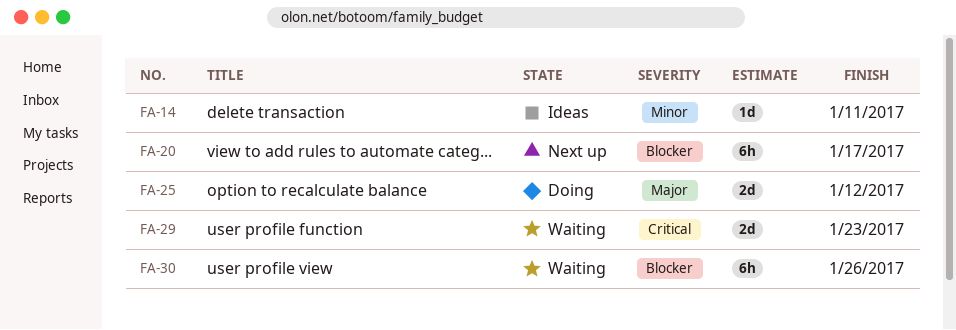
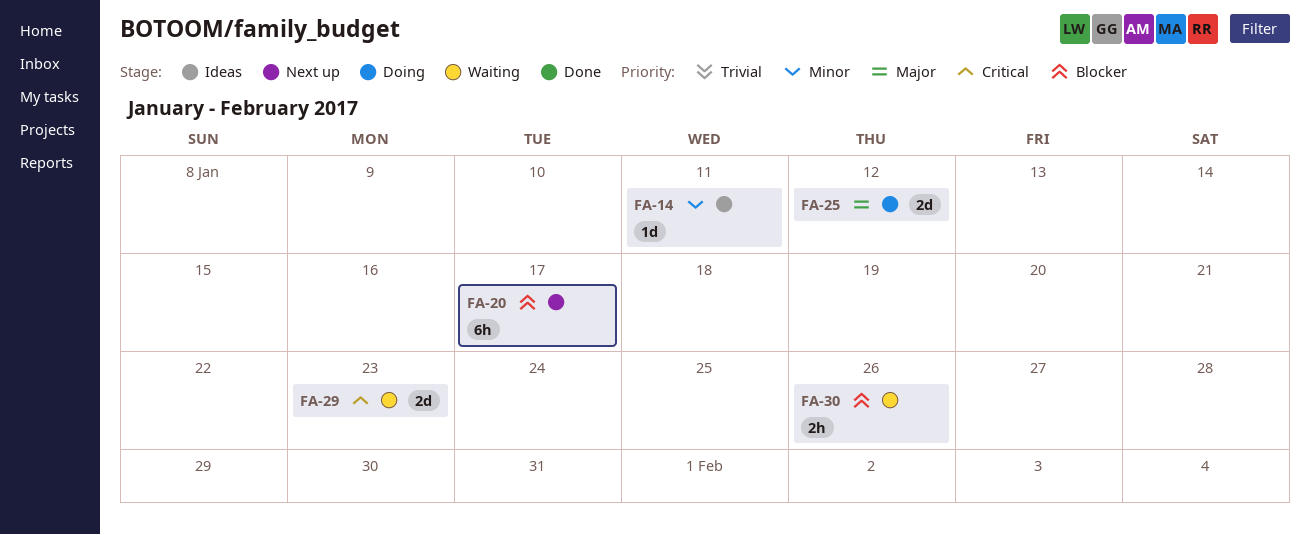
FA-30, estimate: 6h -> 2h

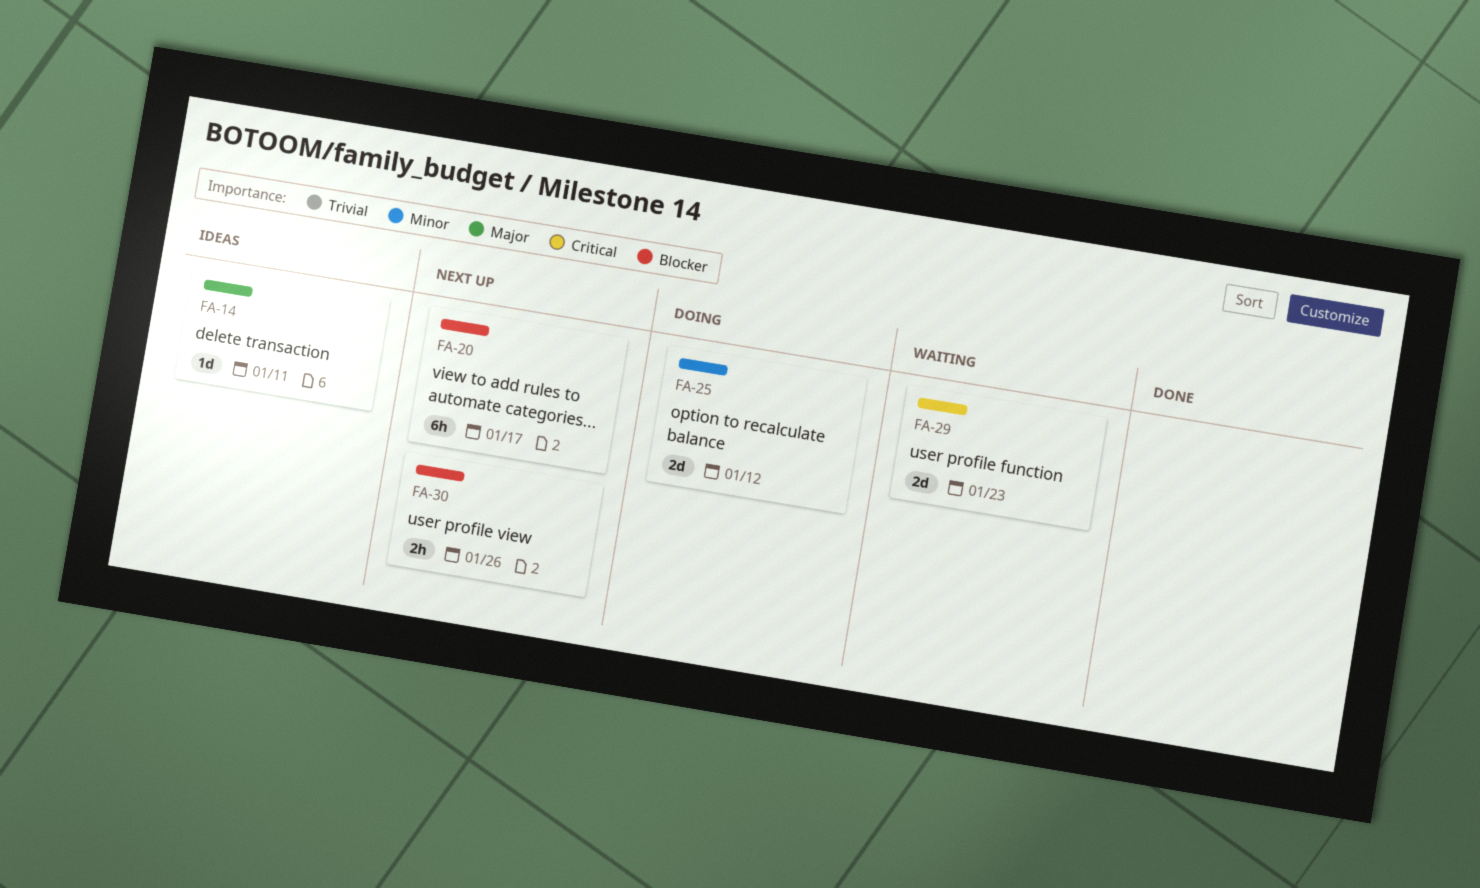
FA-14, priority: Minor -> Major
FA-25, priority: Major -> Minor
FA-30, status: Waiting -> Next up

